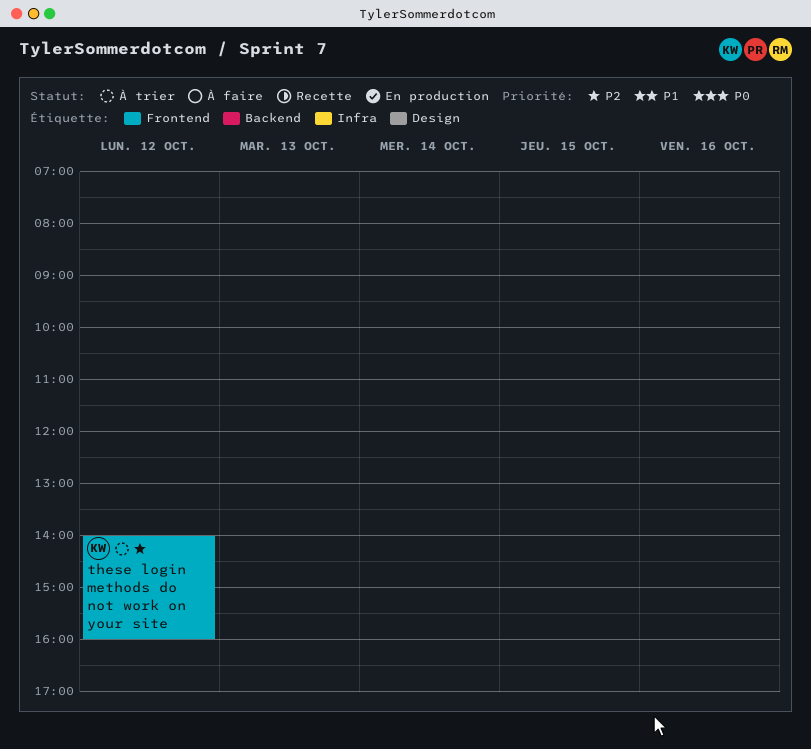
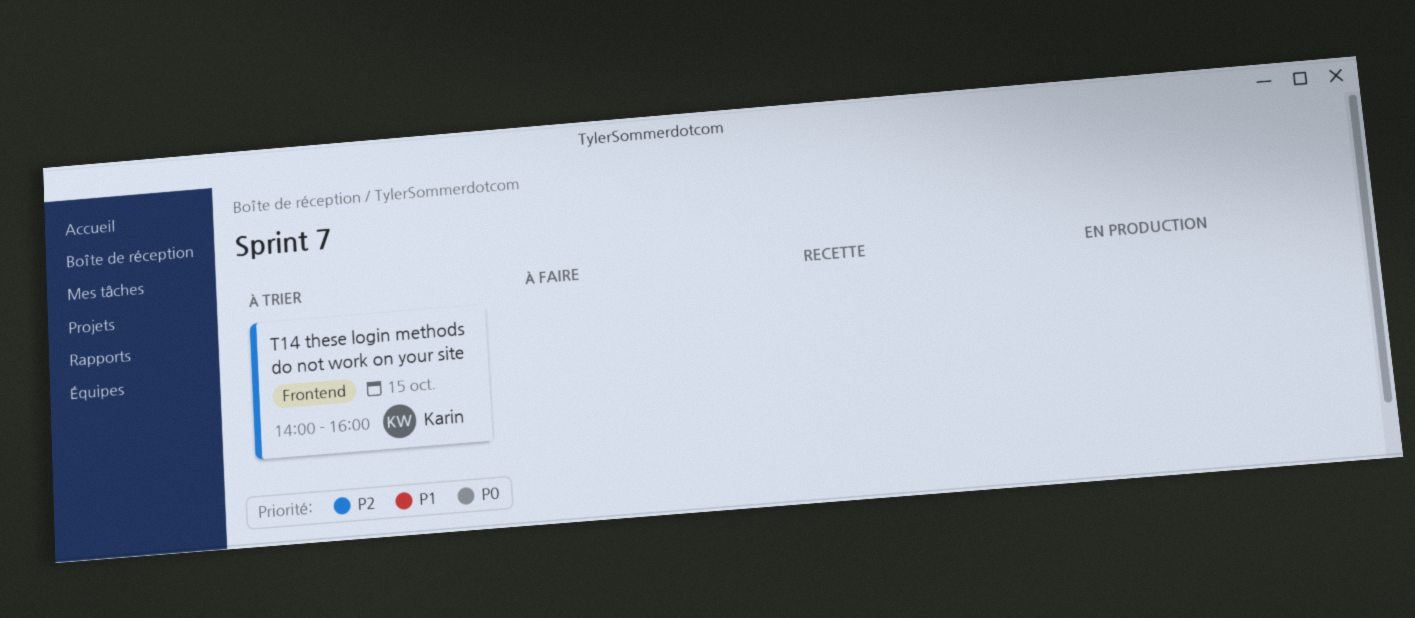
these login methods do not work on your site, day: Oct 12 -> Oct 15

